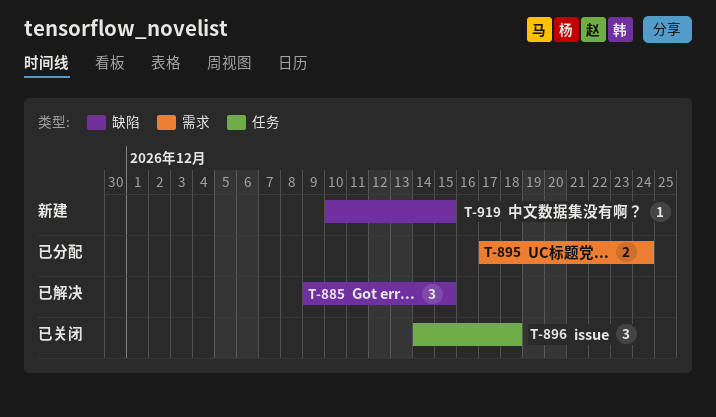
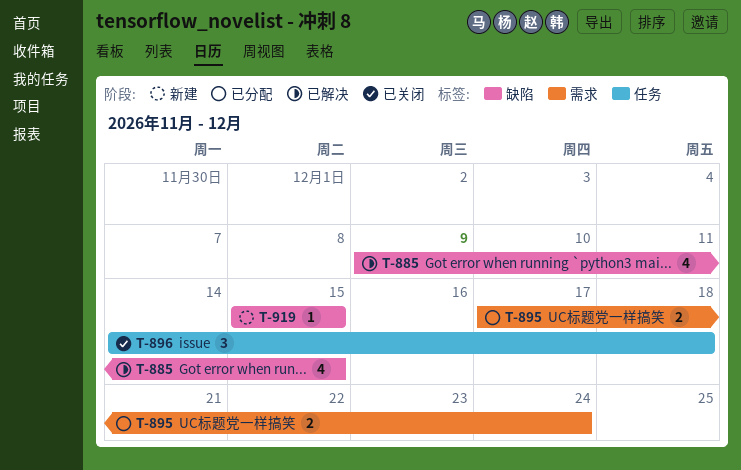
T-885, estimate: 3 -> 4
T-919, start: Dec 10 -> Dec 15

